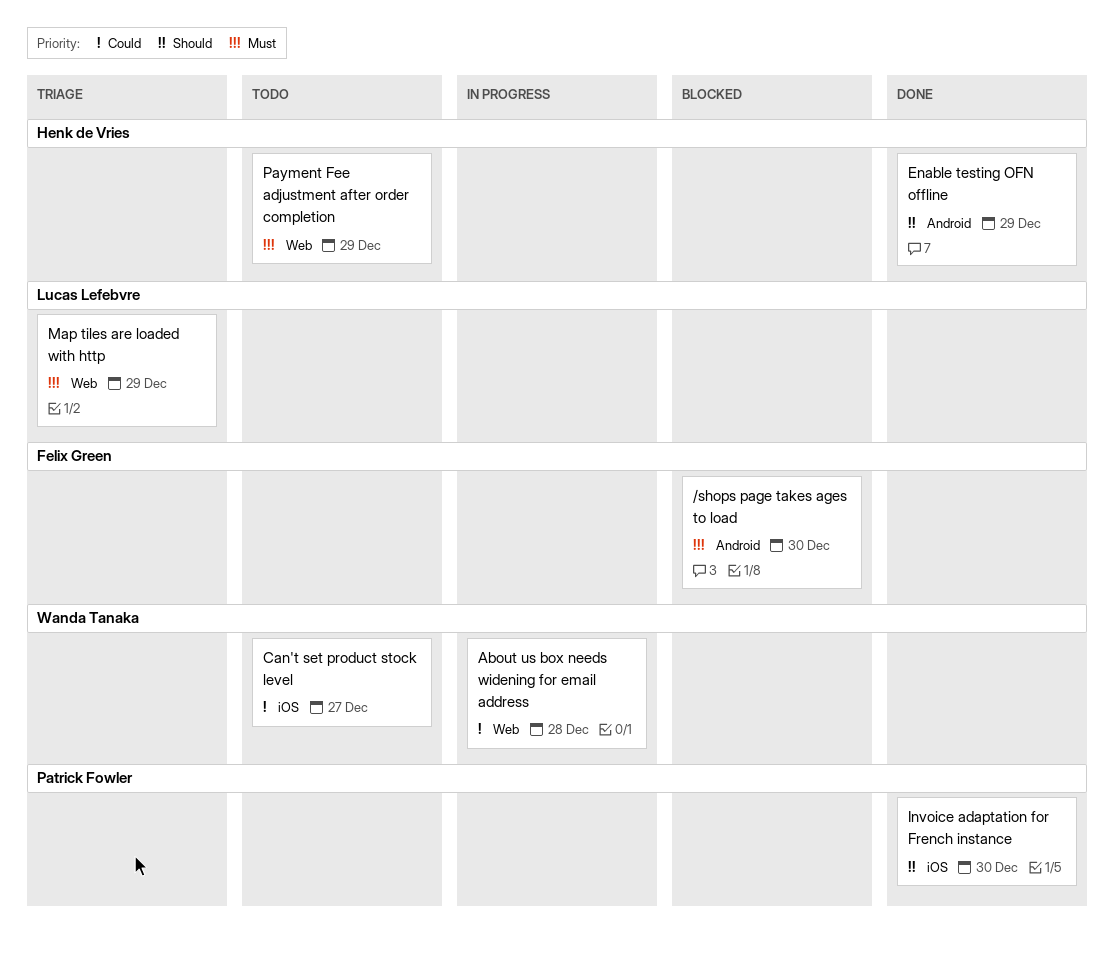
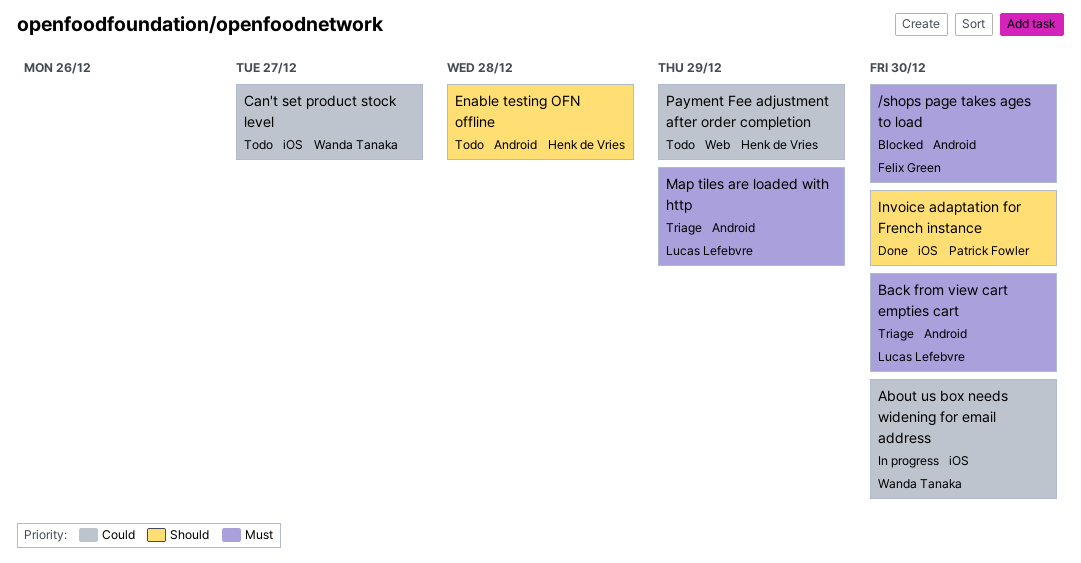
About us box needs widening for email address, label: Web -> iOS
About us box needs widening for email address, due: Dec 28 -> Dec 30
Back from view cart empties cart: none -> present
Enable testing OFN offline, status: Done -> Todo
Enable testing OFN offline, due: Dec 29 -> Dec 28
Map tiles are loaded with http, label: Web -> Android
Payment Fee adjustment after order completion, priority: Must -> Could

